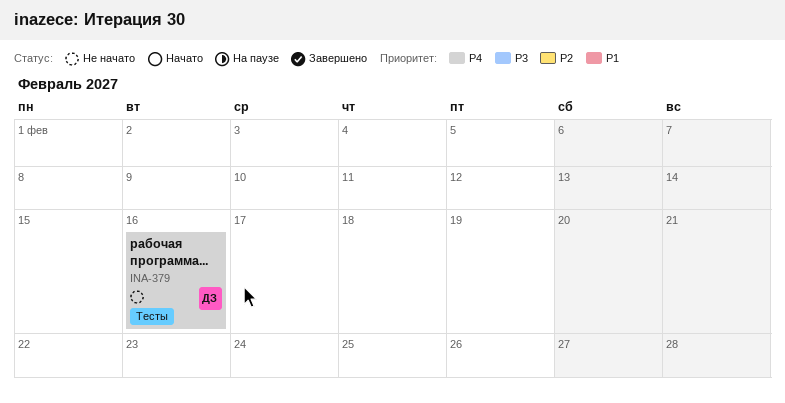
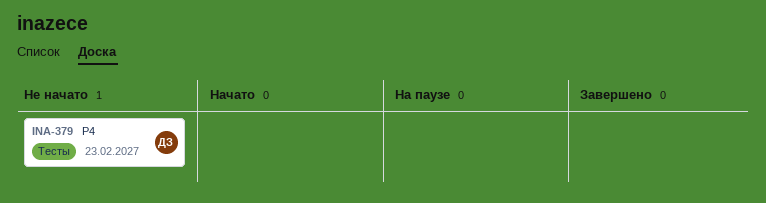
INA-379, due: Feb 16 -> Feb 23

